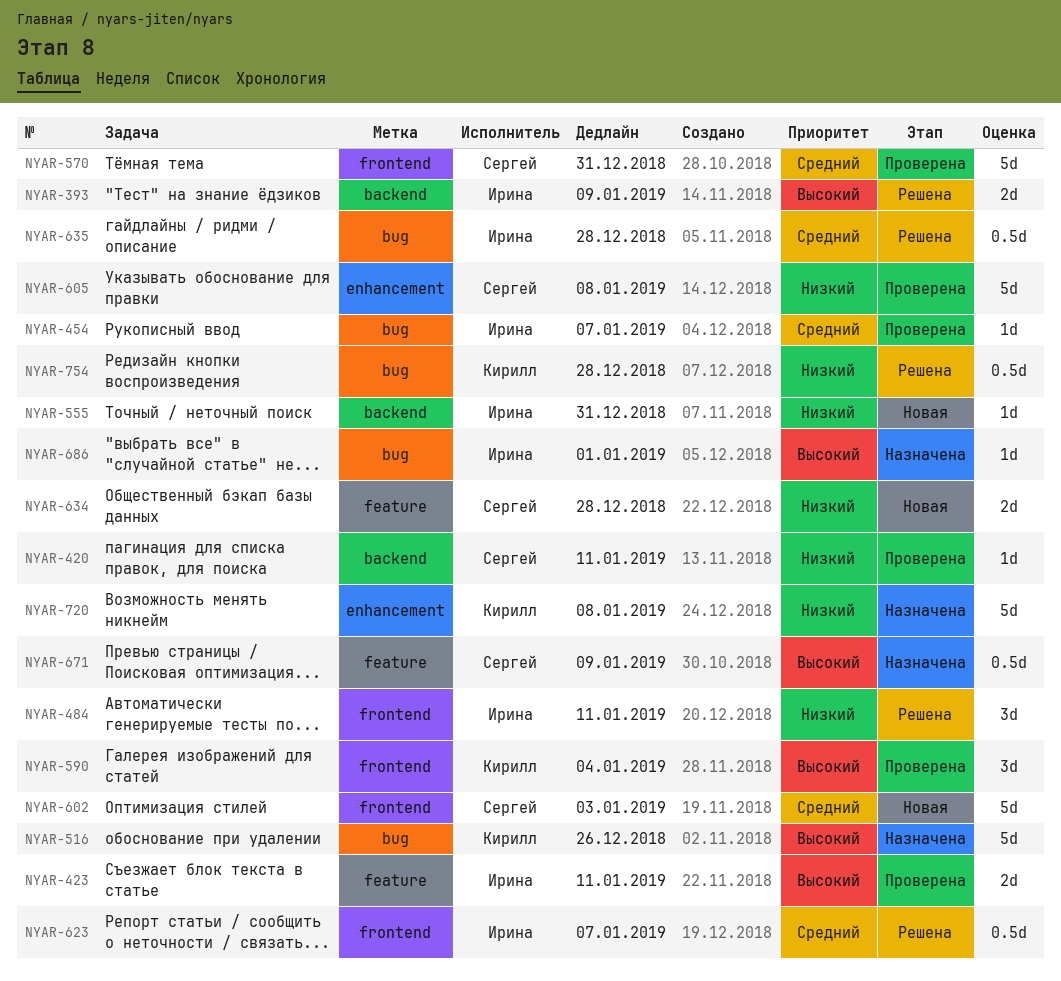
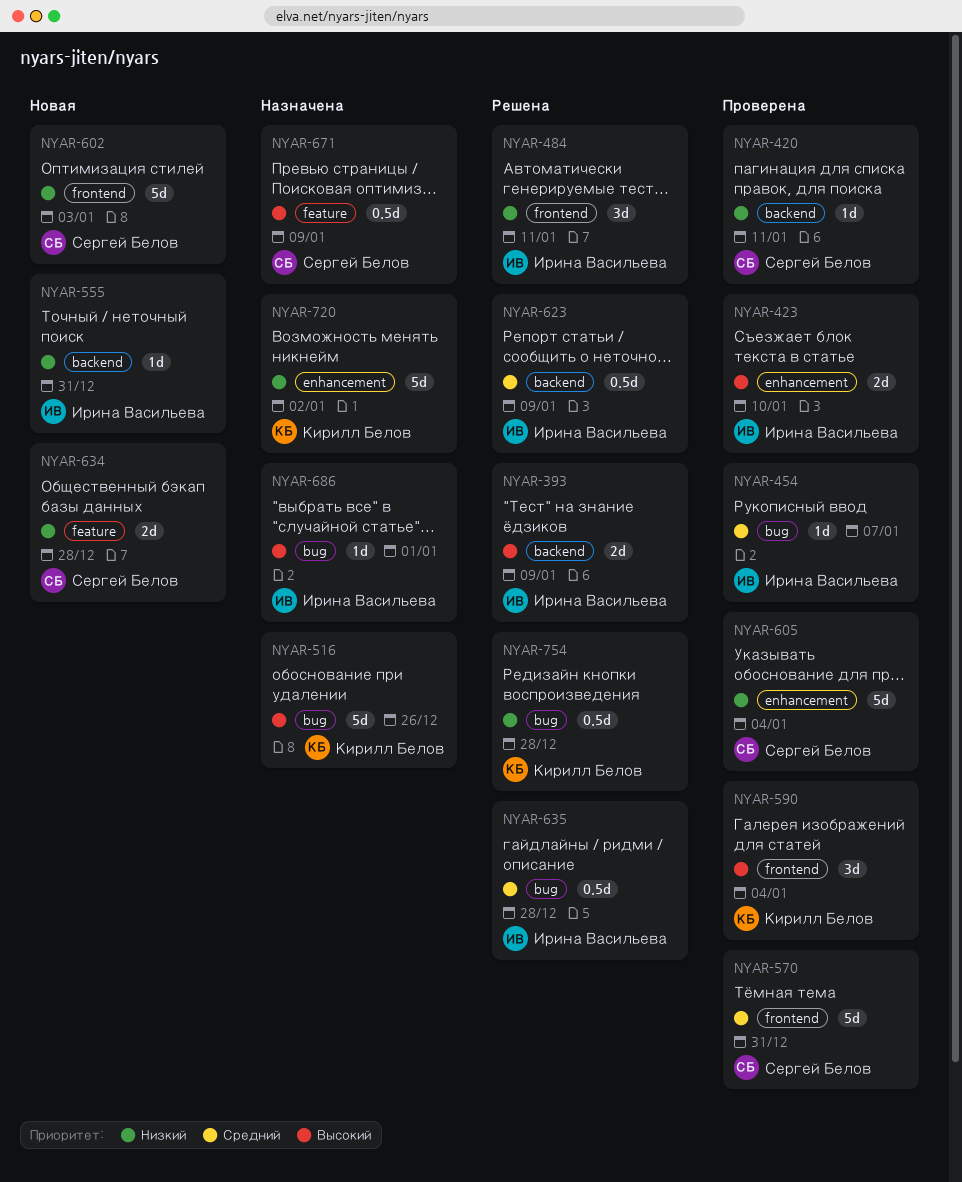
NYAR-423, label: feature -> enhancement
NYAR-423, due: Jan 11 -> Jan 10
NYAR-602, priority: Средний -> Низкий
NYAR-605, due: Jan 8 -> Jan 4
NYAR-623, label: frontend -> backend
NYAR-623, due: Jan 7 -> Jan 9
NYAR-720, due: Jan 8 -> Jan 2

